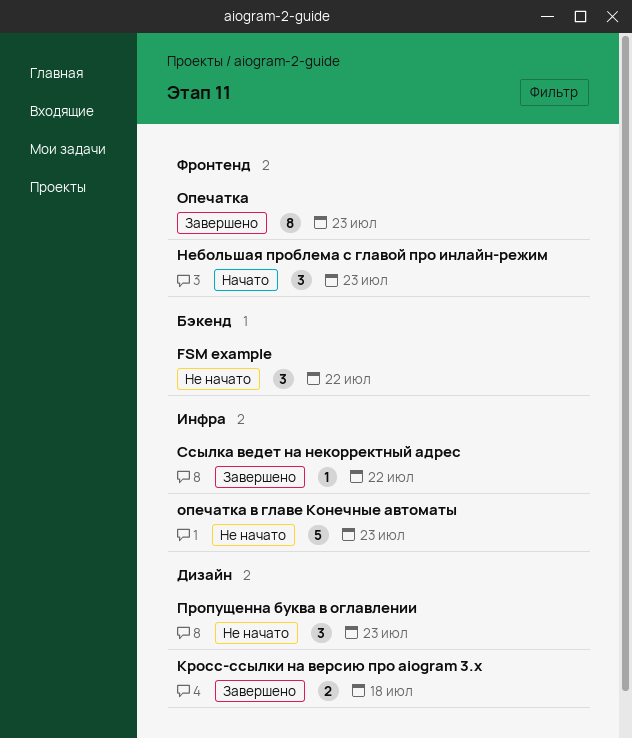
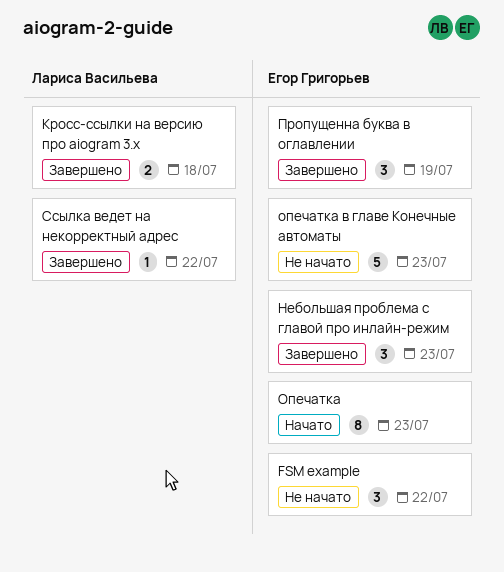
Небольшая проблема с главой про инлайн-режим, status: Начато -> Завершено
Опечатка, status: Завершено -> Начато
Пропущенна буква в оглавлении, status: Не начато -> Завершено
Пропущенна буква в оглавлении, due: Jul 23 -> Jul 19

